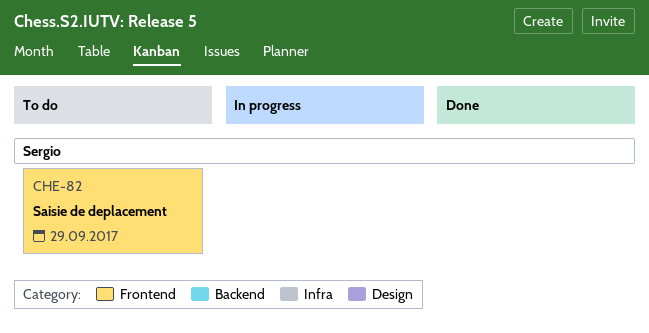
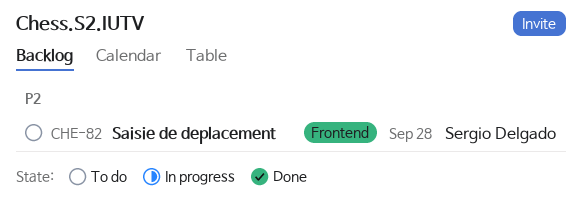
CHE-82, due: Sep 29 -> Sep 28

